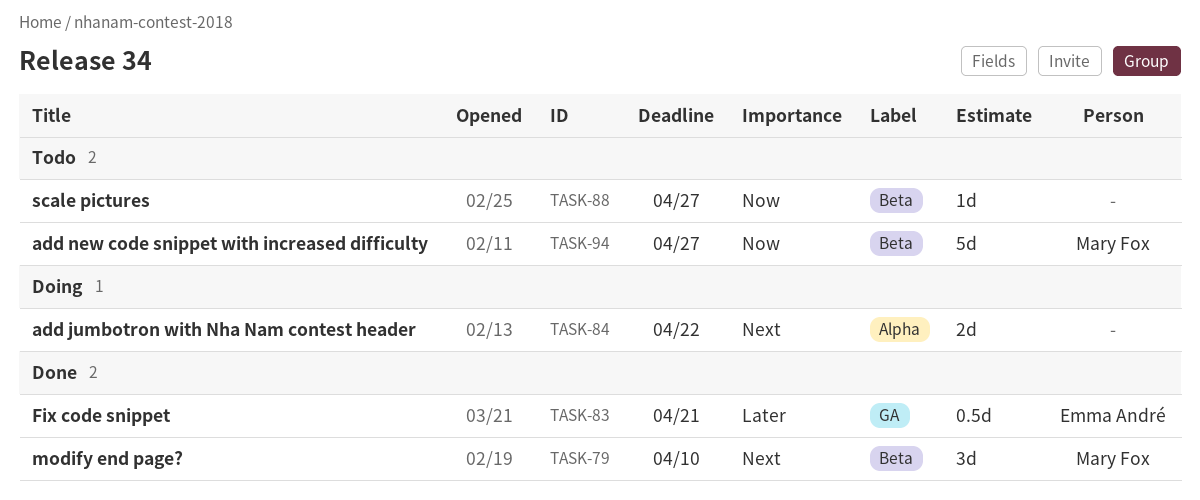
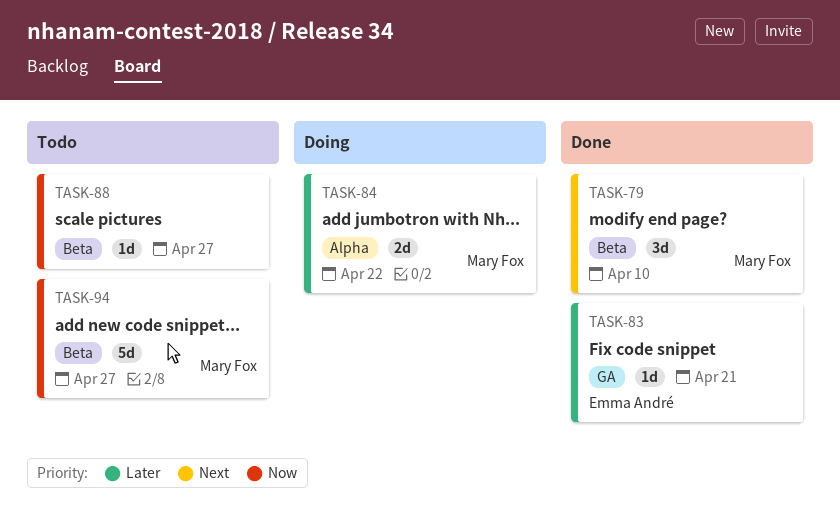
TASK-83, estimate: 0.5d -> 1d
TASK-84, owner: none -> Mary Fox
TASK-84, priority: Next -> Later

